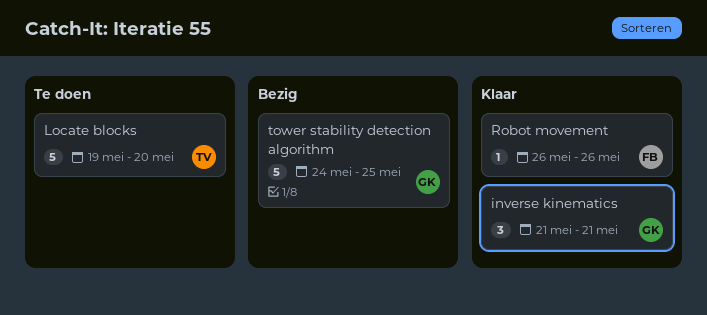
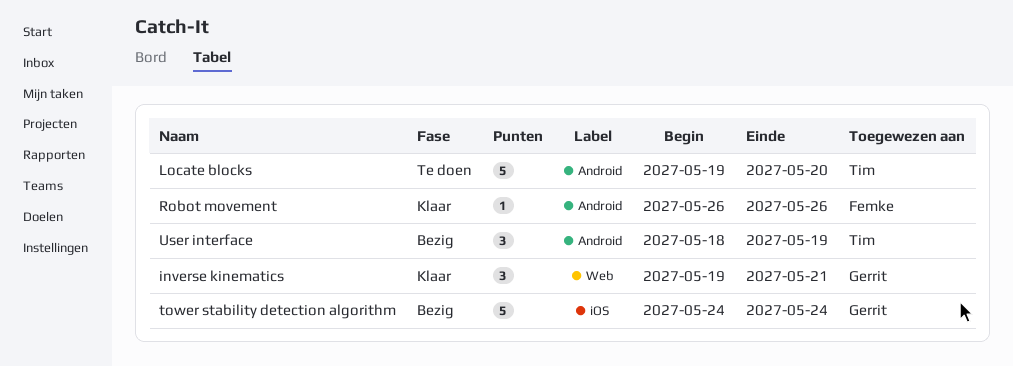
inverse kinematics, start: May 21 -> May 19
tower stability detection algorithm, due: May 25 -> May 24
User interface: none -> present

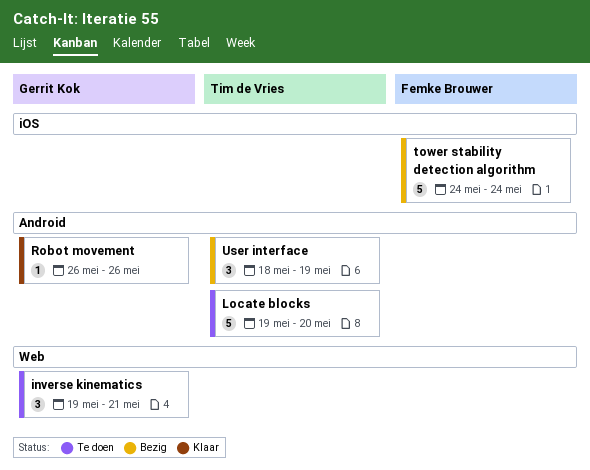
inverse kinematics, status: Klaar -> Te doen
Robot movement, owner: Femke Brouwer -> Gerrit Kok
tower stability detection algorithm, owner: Gerrit Kok -> Femke Brouwer

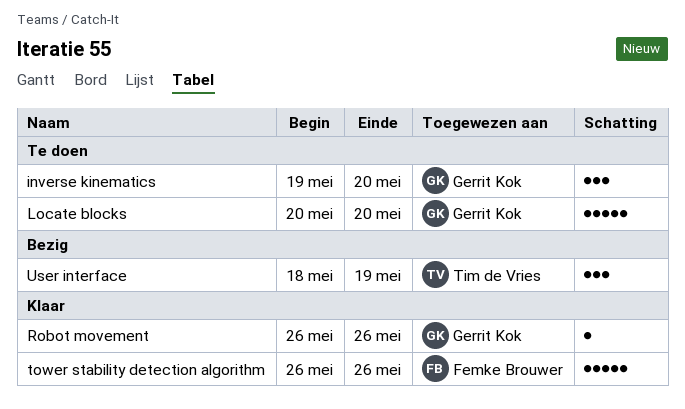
inverse kinematics, due: May 21 -> May 20
Locate blocks, owner: Tim de Vries -> Gerrit Kok
Locate blocks, start: May 19 -> May 20
tower stability detection algorithm, status: Bezig -> Klaar
tower stability detection algorithm, start: May 24 -> May 26
tower stability detection algorithm, due: May 24 -> May 26

